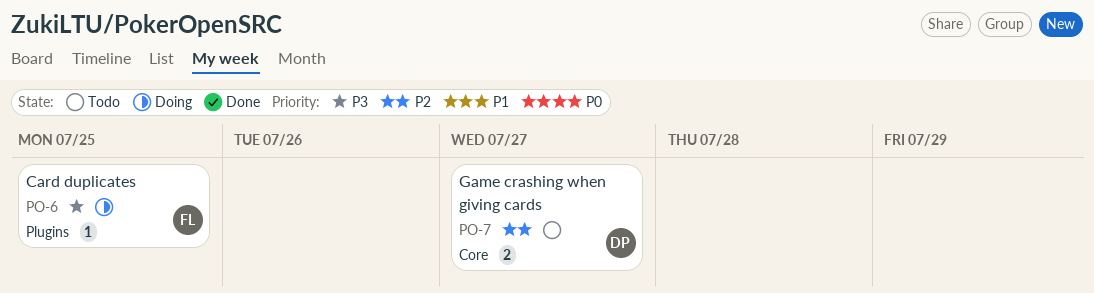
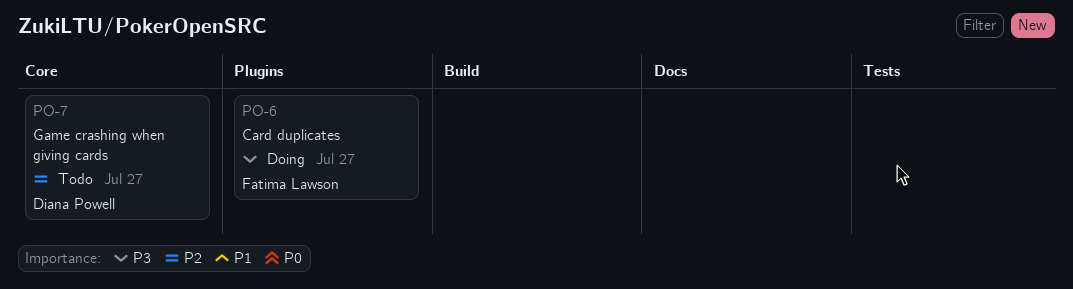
PO-6, due: Jul 25 -> Jul 27

